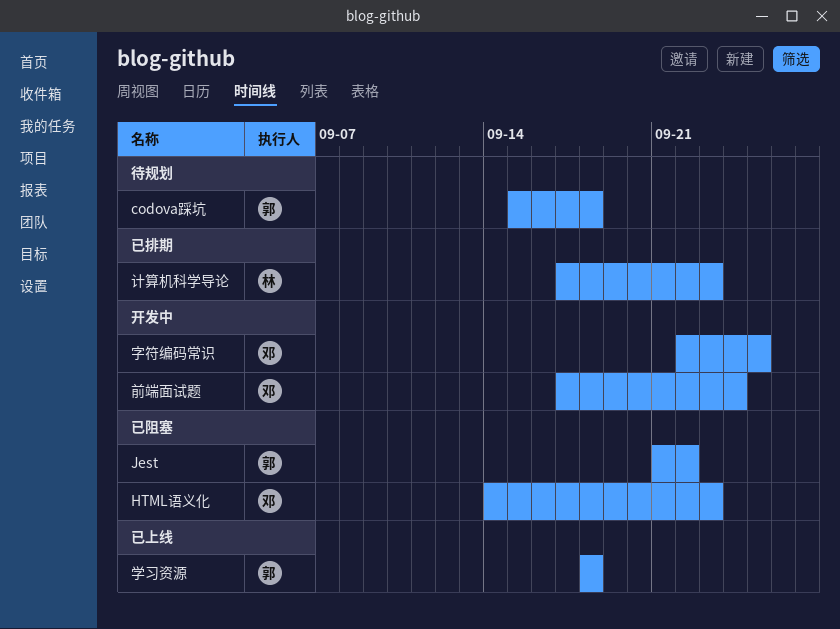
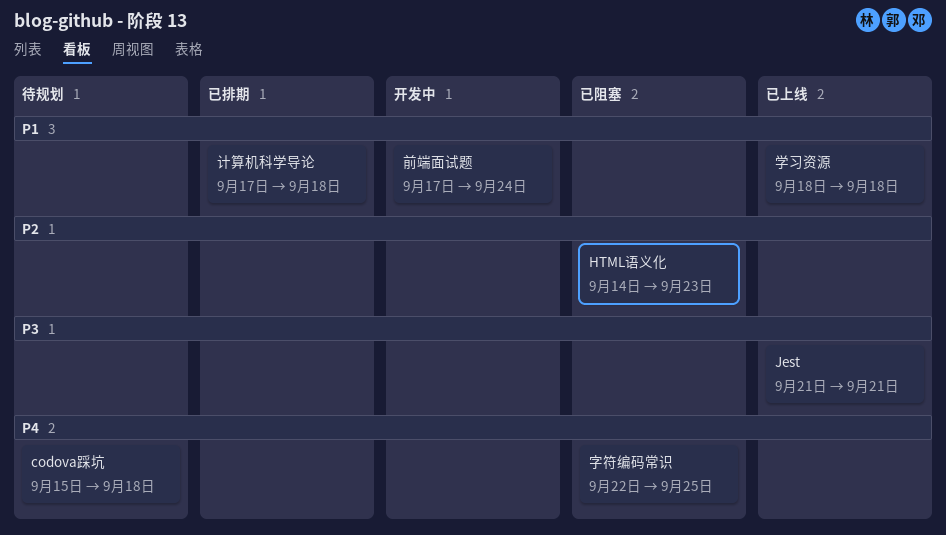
Jest, status: 已阻塞 -> 已上线
Jest, due: Sep 22 -> Sep 21
字符编码常识, status: 开发中 -> 已阻塞
计算机科学导论, due: Sep 23 -> Sep 18

